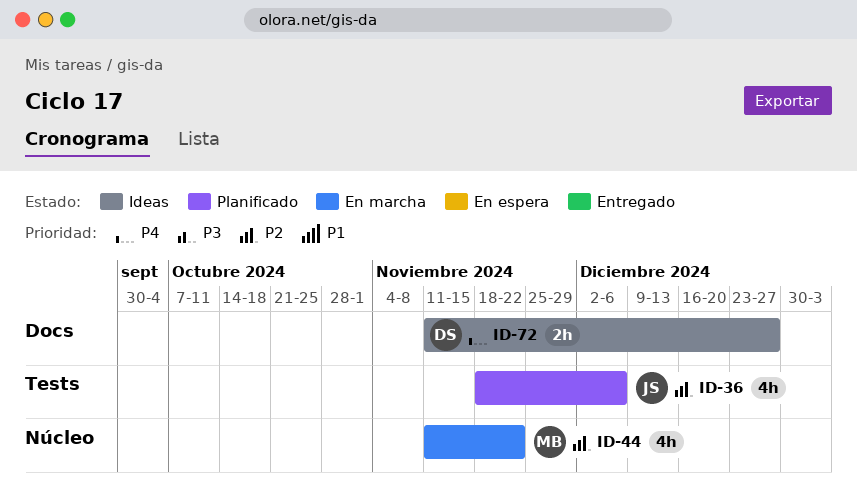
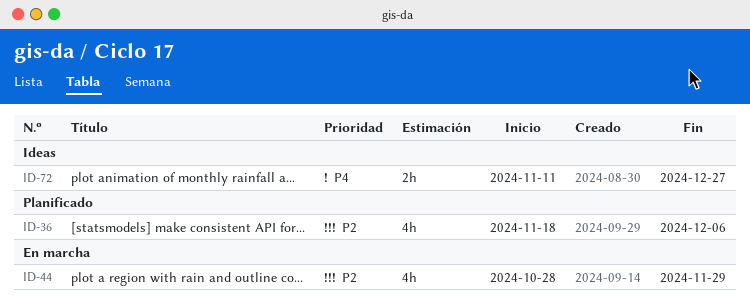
ID-44, start: Nov 11 -> Oct 28
ID-44, due: Nov 22 -> Nov 29

